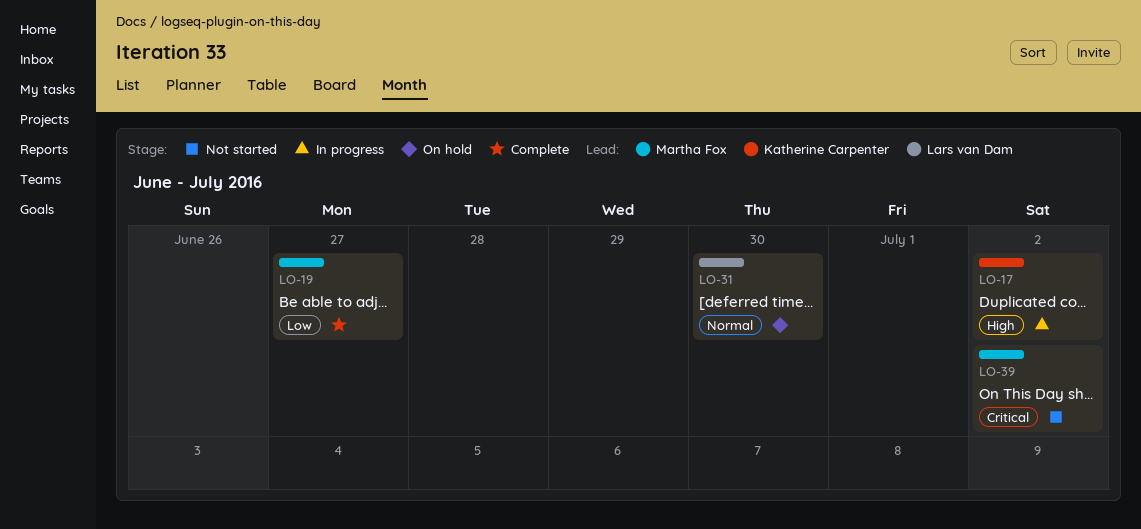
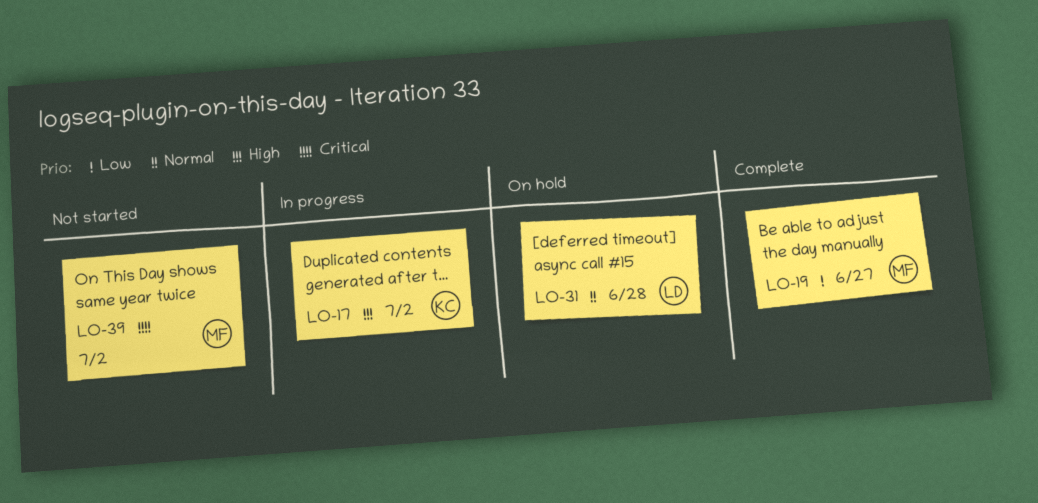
LO-31, due: Jun 30 -> Jun 28

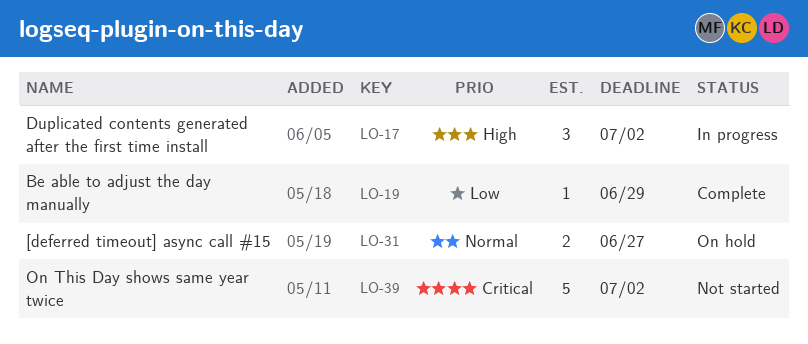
LO-19, due: Jun 27 -> Jun 29
LO-31, due: Jun 28 -> Jun 27

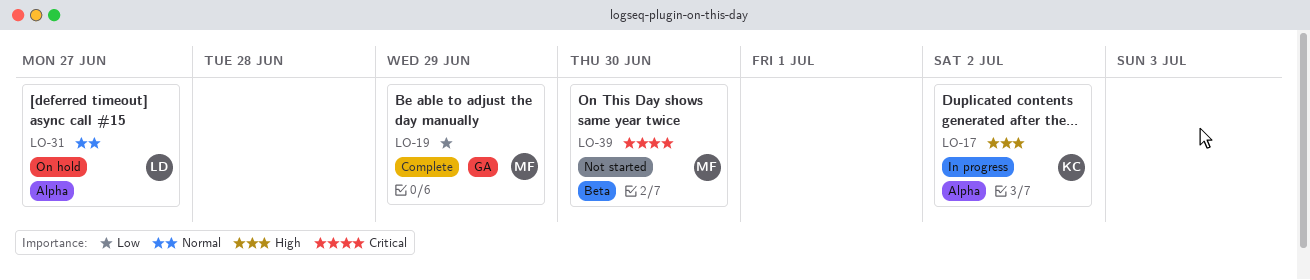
LO-39, due: Jul 2 -> Jun 30

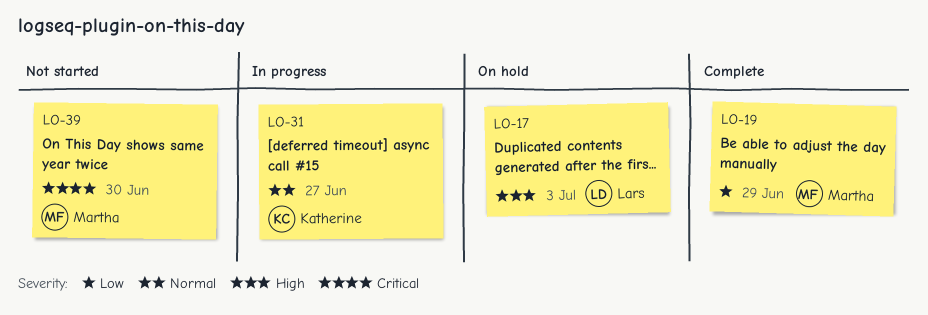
LO-17, status: In progress -> On hold
LO-17, owner: Katherine -> Lars
LO-17, due: Jul 2 -> Jul 3
LO-31, status: On hold -> In progress
LO-31, owner: Lars -> Katherine

